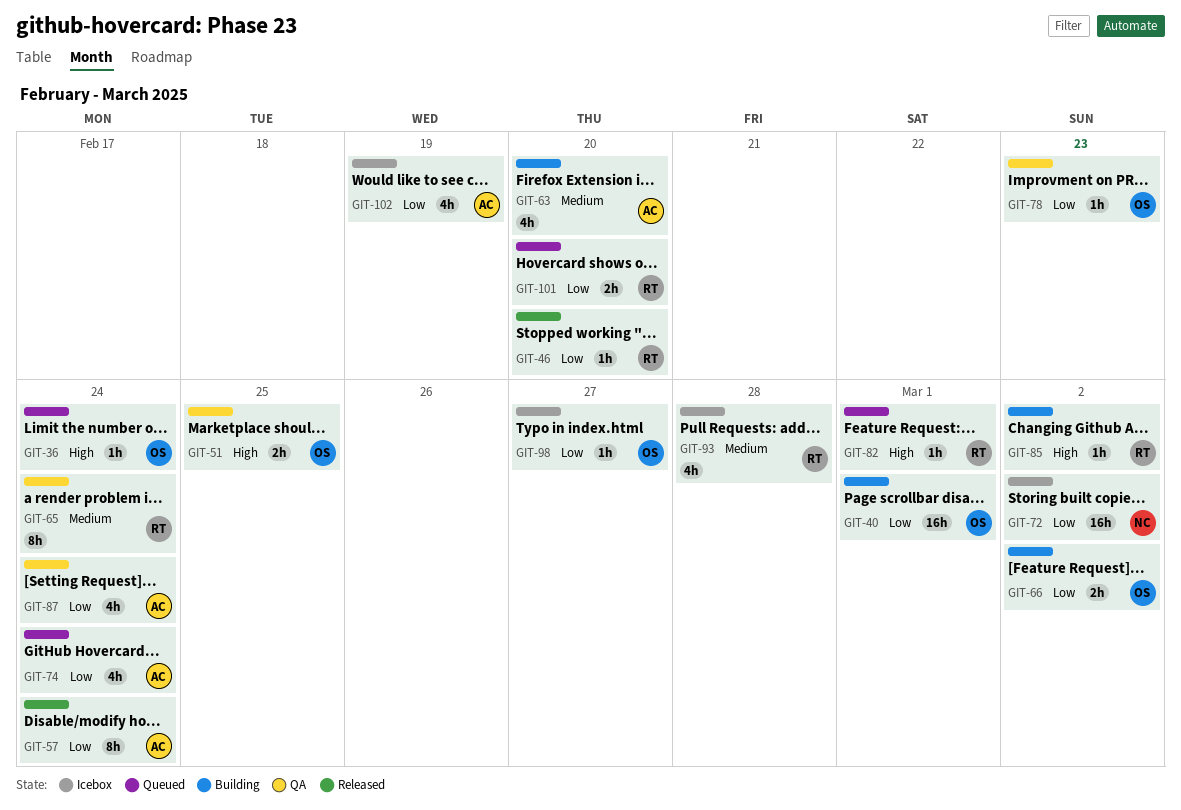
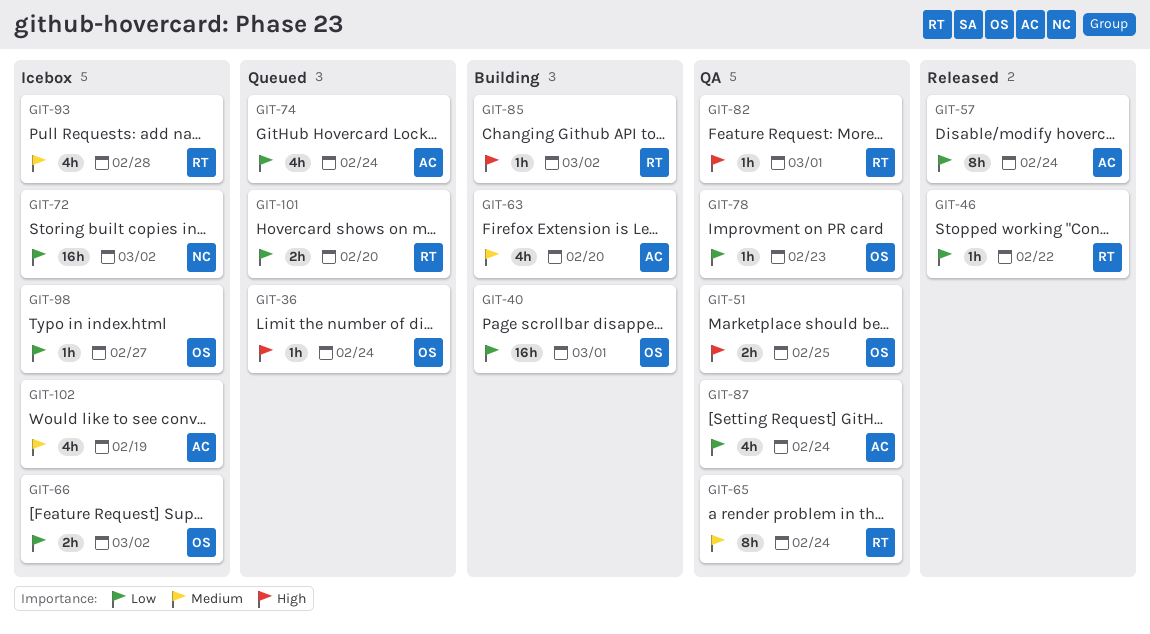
GIT-46, due: Feb 20 -> Feb 22
GIT-66, status: Building -> Icebox
GIT-82, status: Queued -> QA
GIT-102, priority: Low -> Medium

